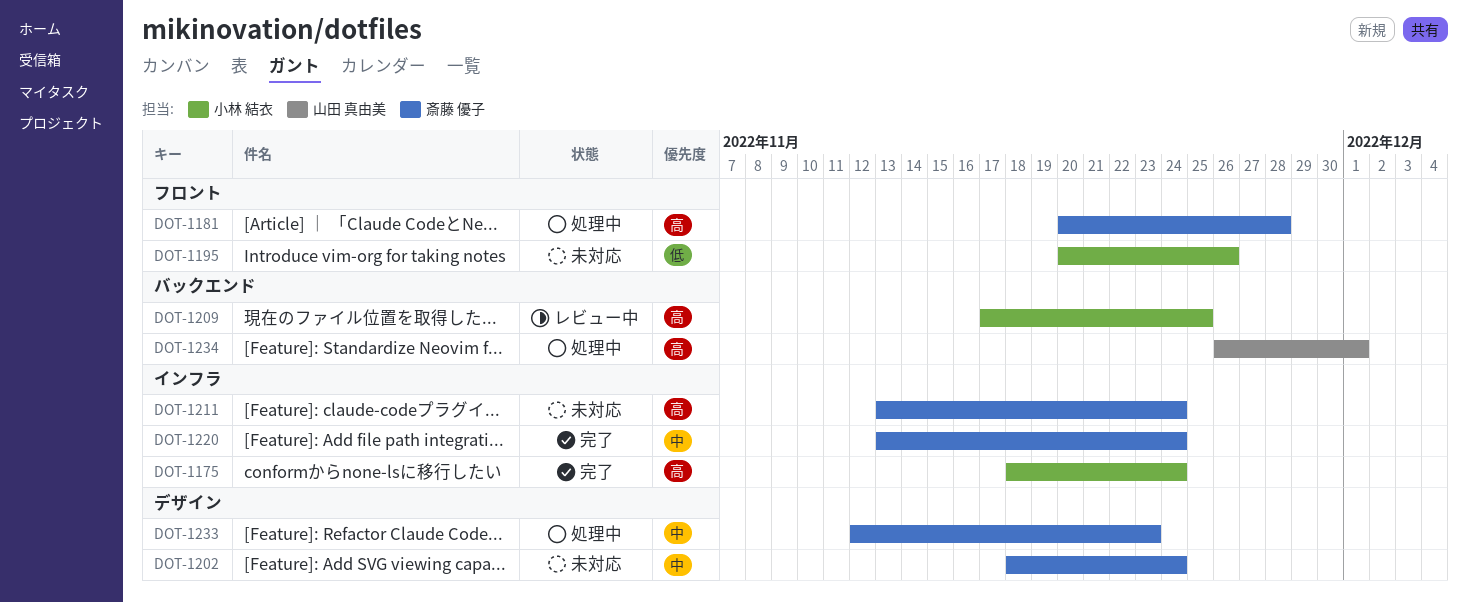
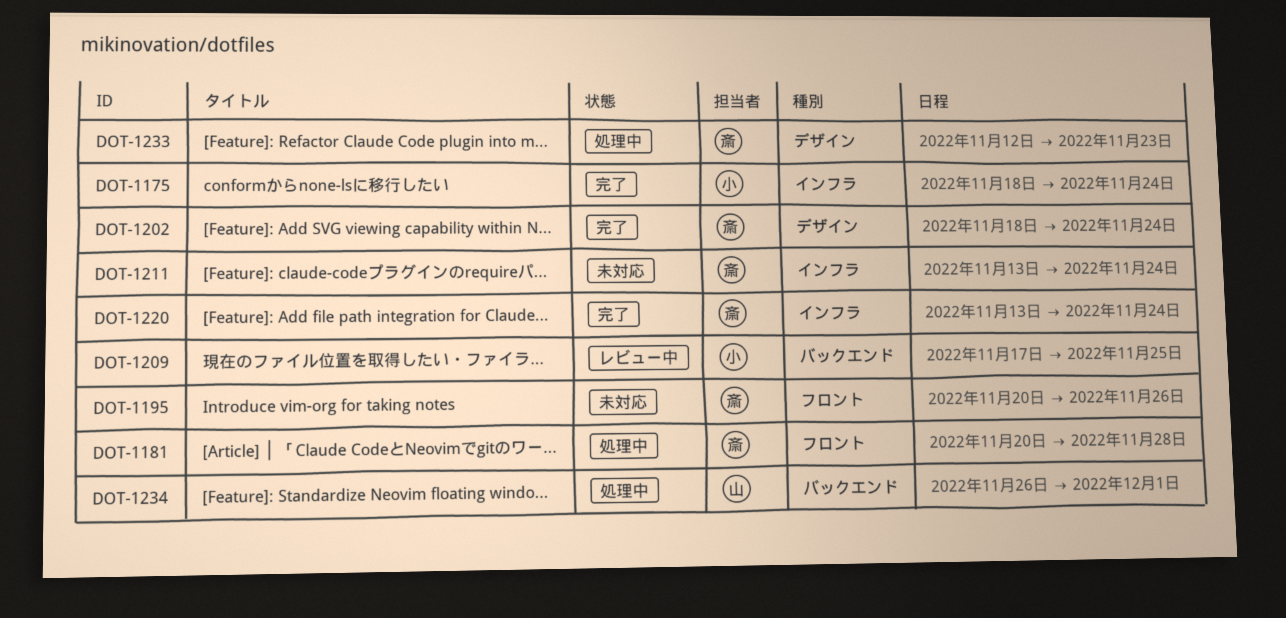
DOT-1195, owner: 小林 結衣 -> 斎藤 優子
DOT-1202, status: 未対応 -> 完了

